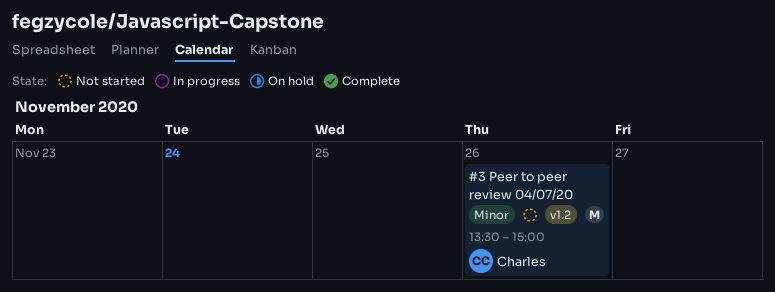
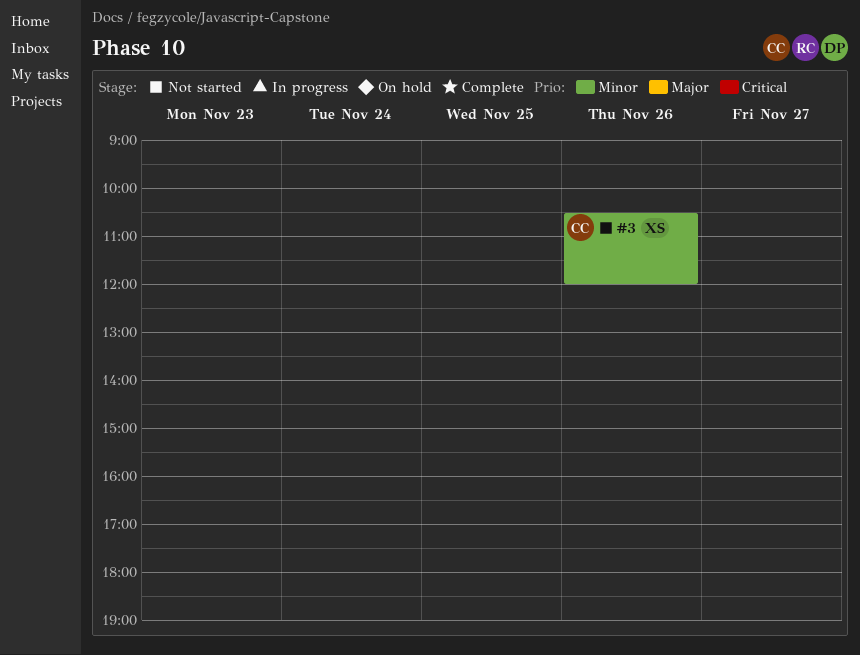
#3, estimate: M -> XS
#3, begins: 13:30 -> 10:30
#3, ends: 15:00 -> 12:00

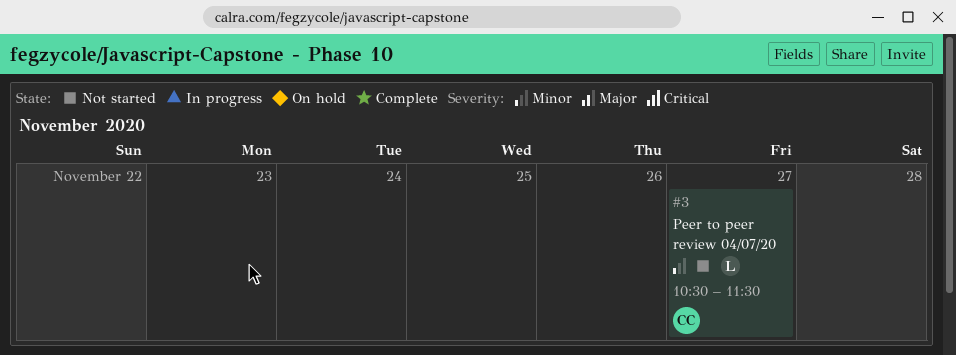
#3, estimate: XS -> L
#3, day: Nov 26 -> Nov 27
#3, ends: 12:00 -> 11:30

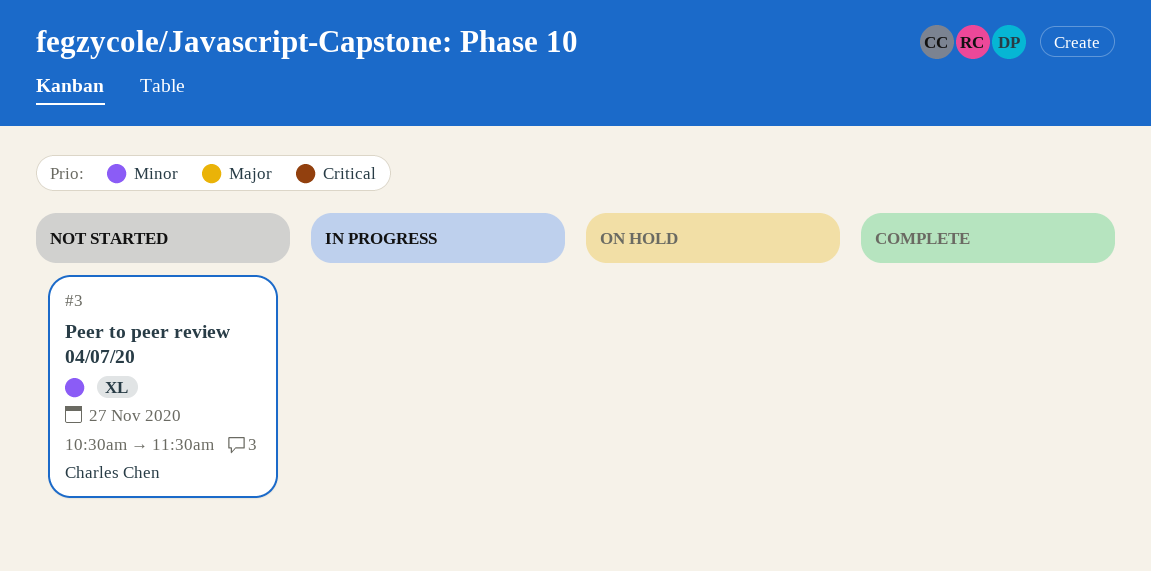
#3, estimate: L -> XL

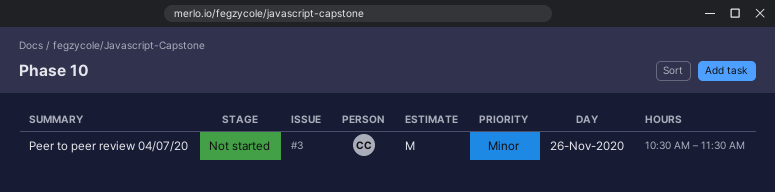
#3, estimate: XL -> M
#3, day: Nov 27 -> Nov 26

